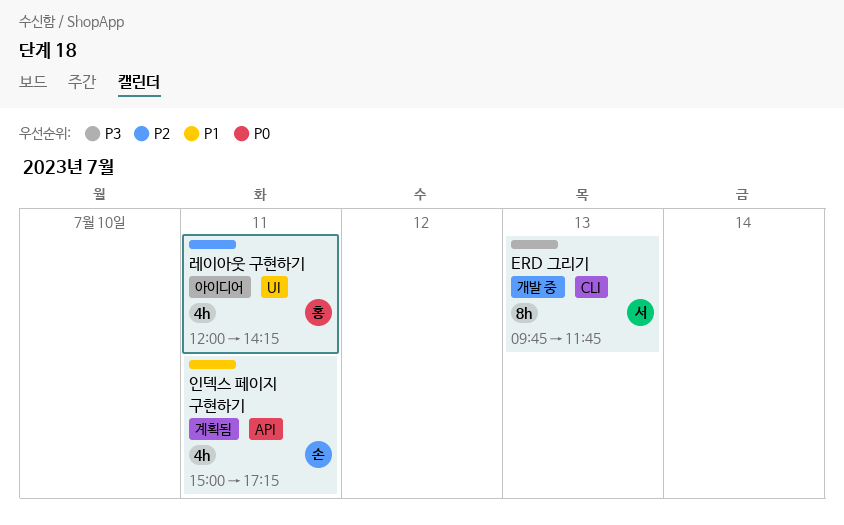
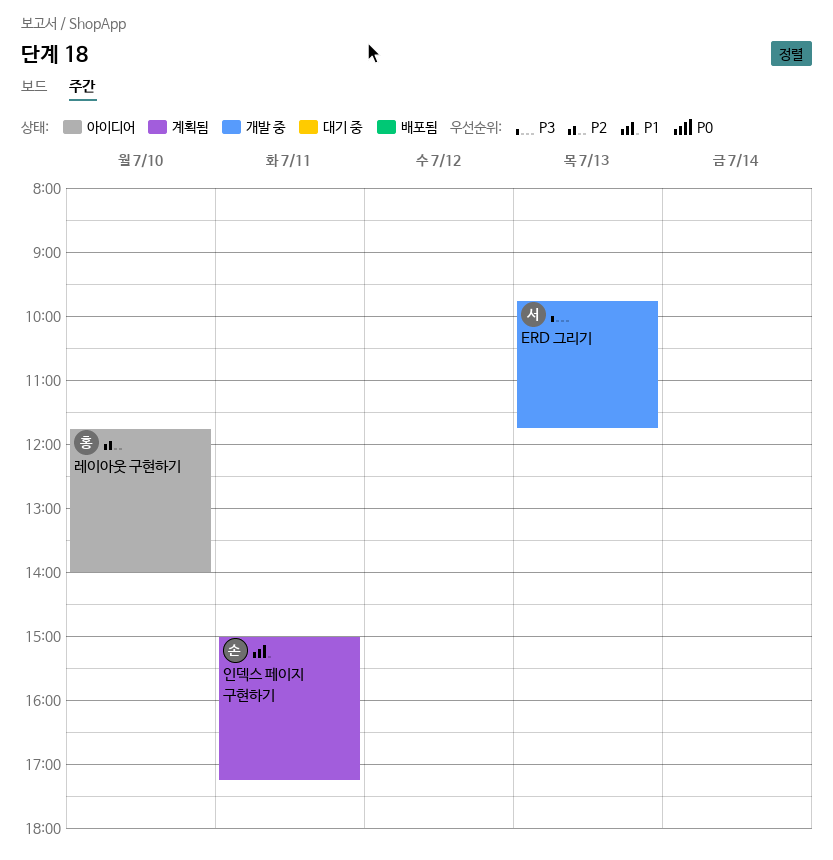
레이아웃 구현하기, day: Jul 11 -> Jul 10
레이아웃 구현하기, begins: 12:00 -> 11:45
레이아웃 구현하기, ends: 14:15 -> 14:00

